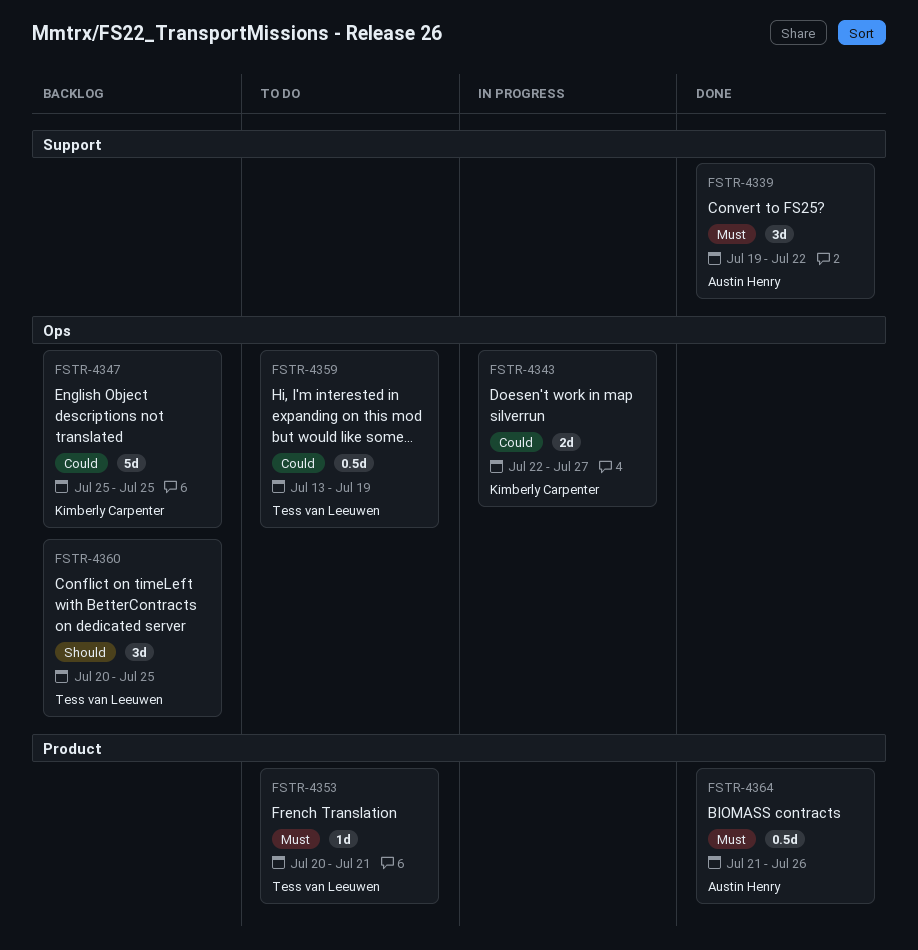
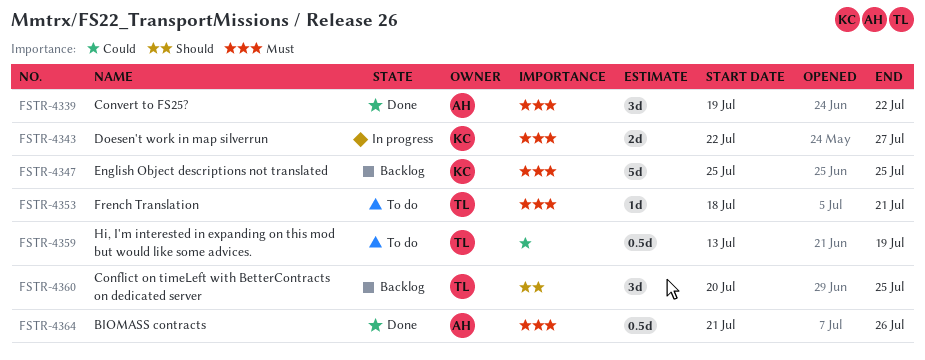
FSTR-4343, priority: Could -> Must
FSTR-4347, priority: Could -> Must
FSTR-4353, start: Jul 20 -> Jul 18

